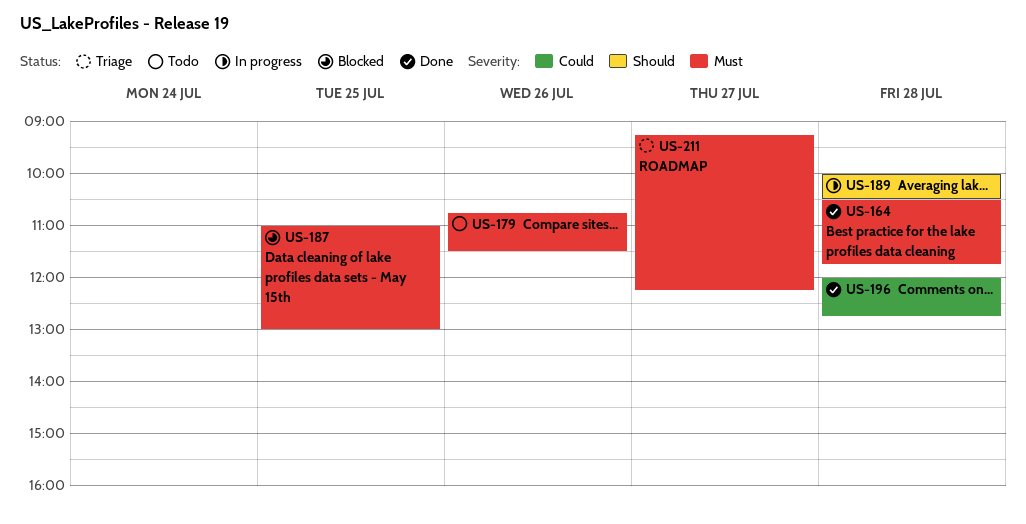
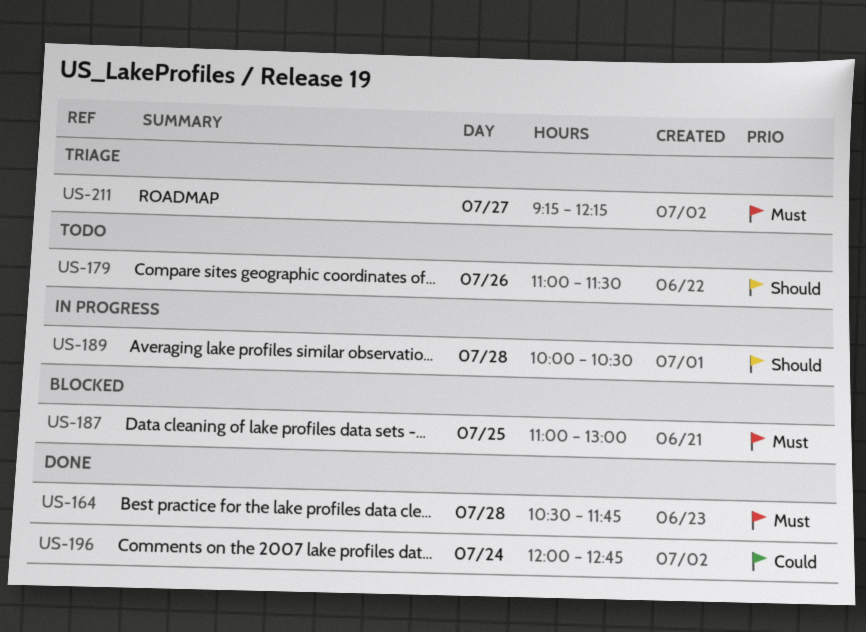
US-179, priority: Must -> Should
US-179, begins: 10:45 -> 11:00
US-196, day: Jul 28 -> Jul 24

